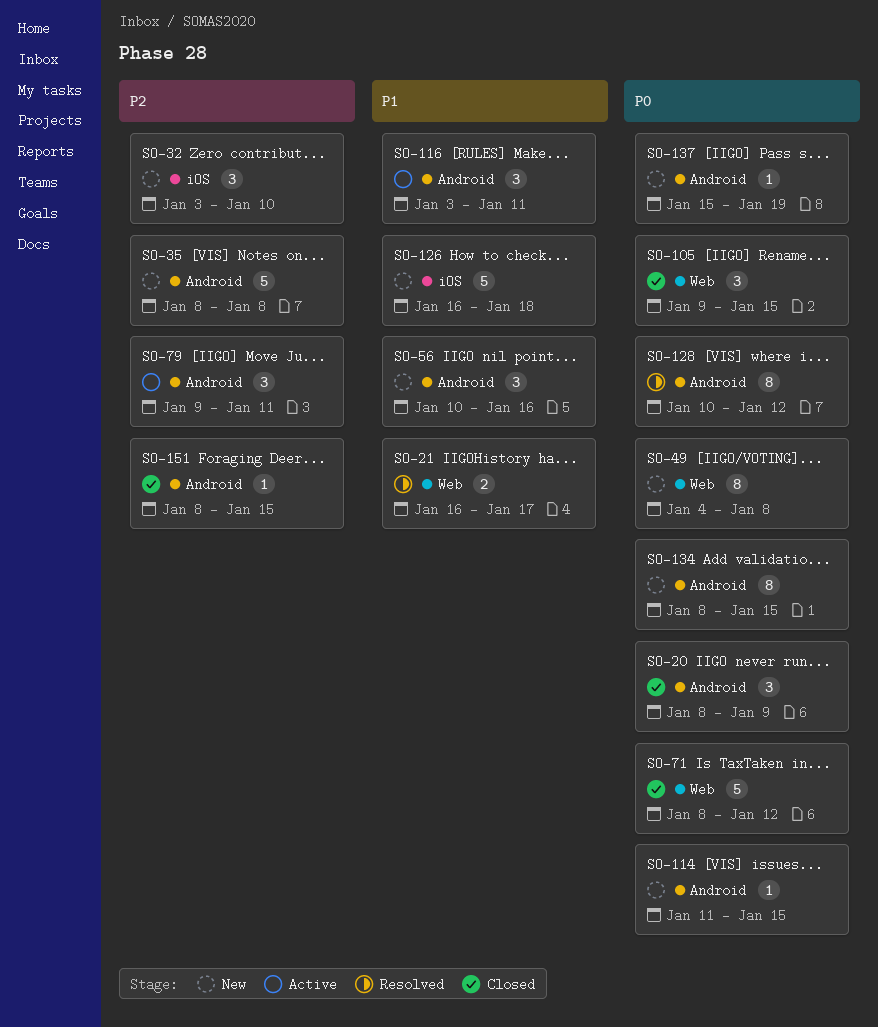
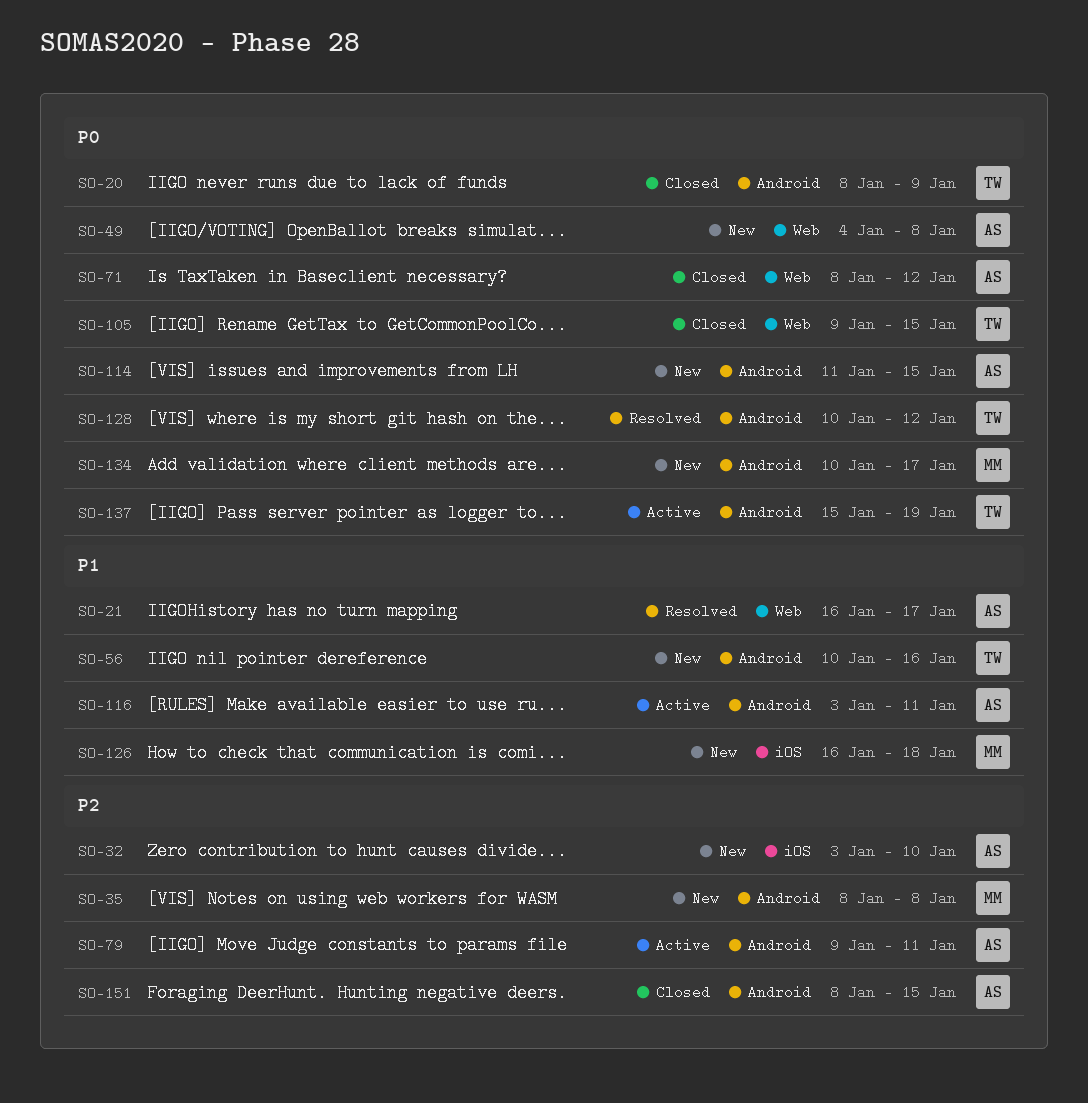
SO-134, start: Jan 8 -> Jan 10
SO-134, due: Jan 15 -> Jan 17
SO-137, status: New -> Active

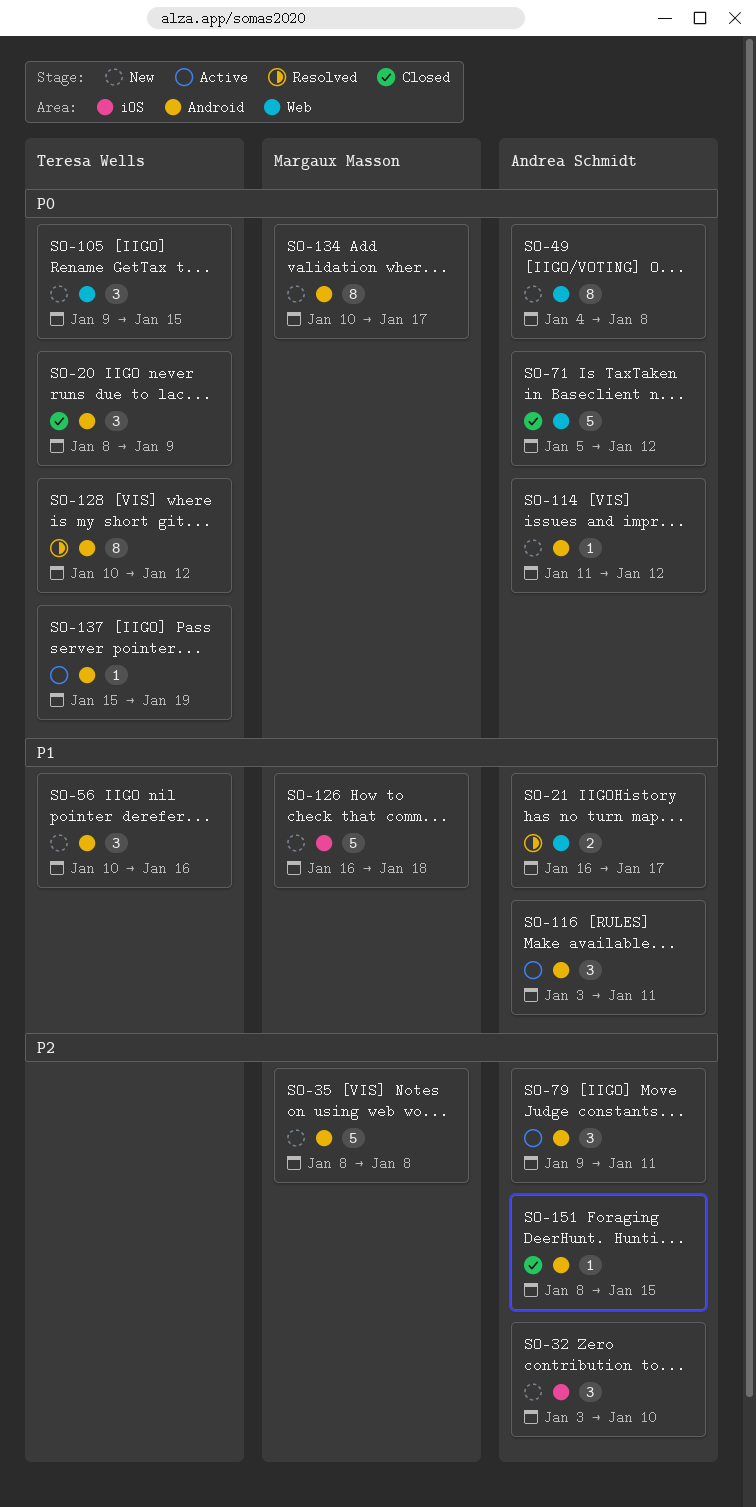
SO-71, start: Jan 8 -> Jan 5
SO-105, status: Closed -> New
SO-114, due: Jan 15 -> Jan 12

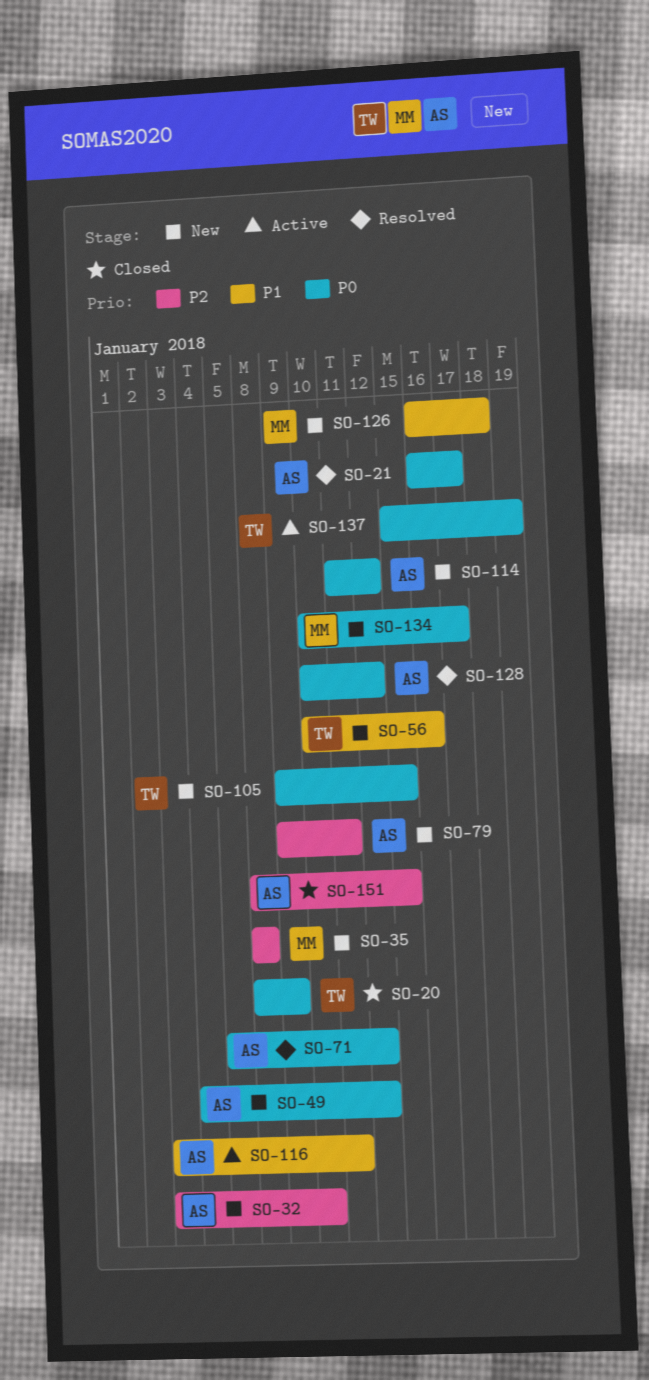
SO-21, priority: P1 -> P0
SO-49, due: Jan 8 -> Jan 12
SO-71, status: Closed -> Resolved
SO-79, status: Active -> New
SO-128, owner: Teresa Wells -> Andrea Schmidt

